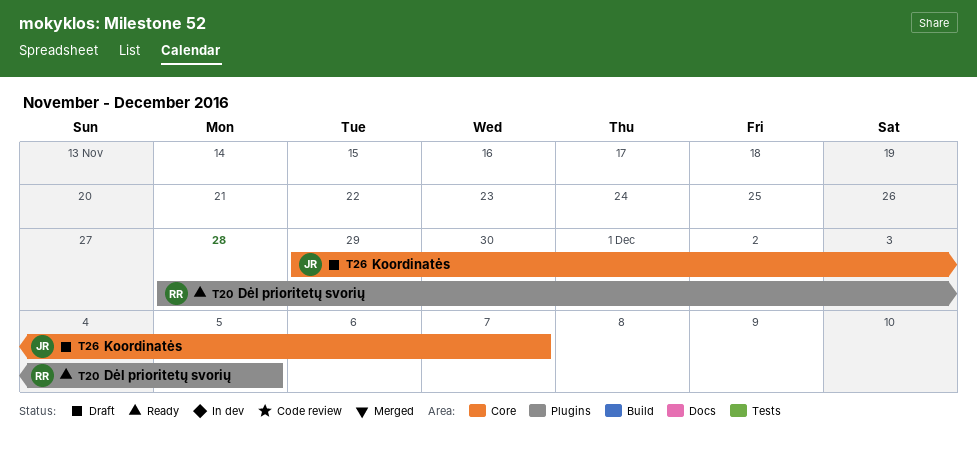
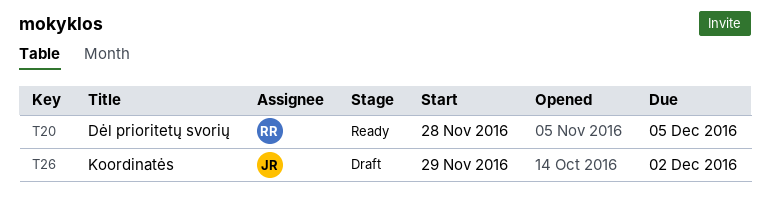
T26, due: Dec 7 -> Dec 2

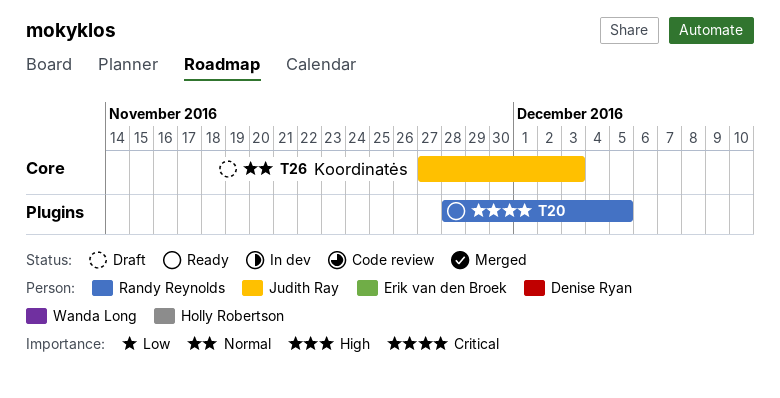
T26, start: Nov 29 -> Nov 27
T26, due: Dec 2 -> Dec 3

